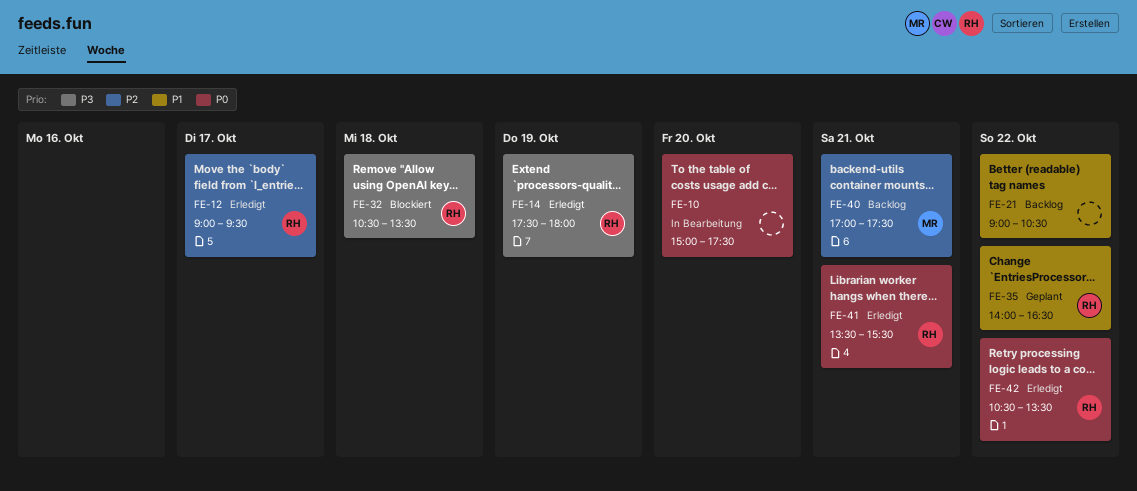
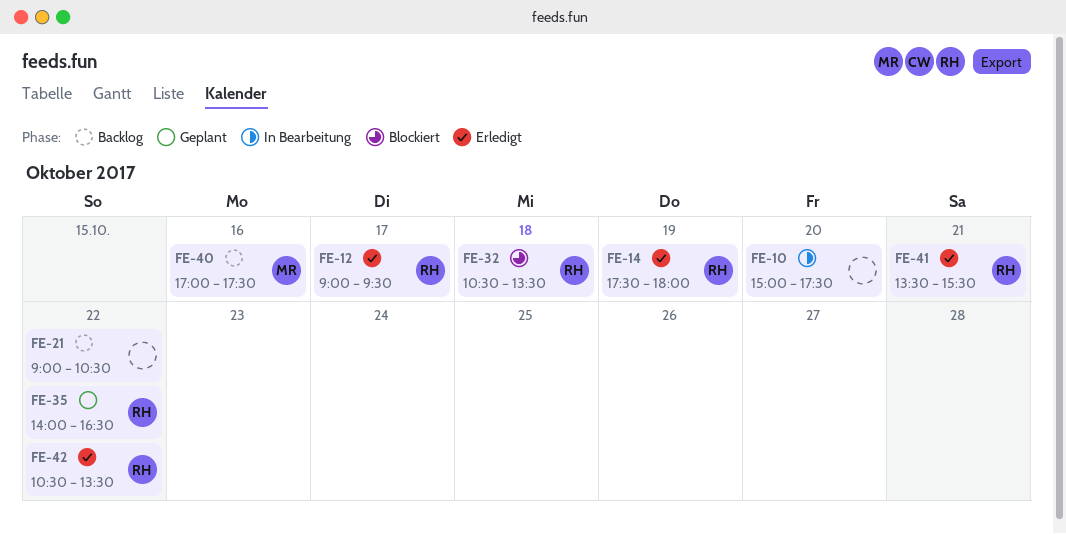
FE-40, day: Oct 21 -> Oct 16

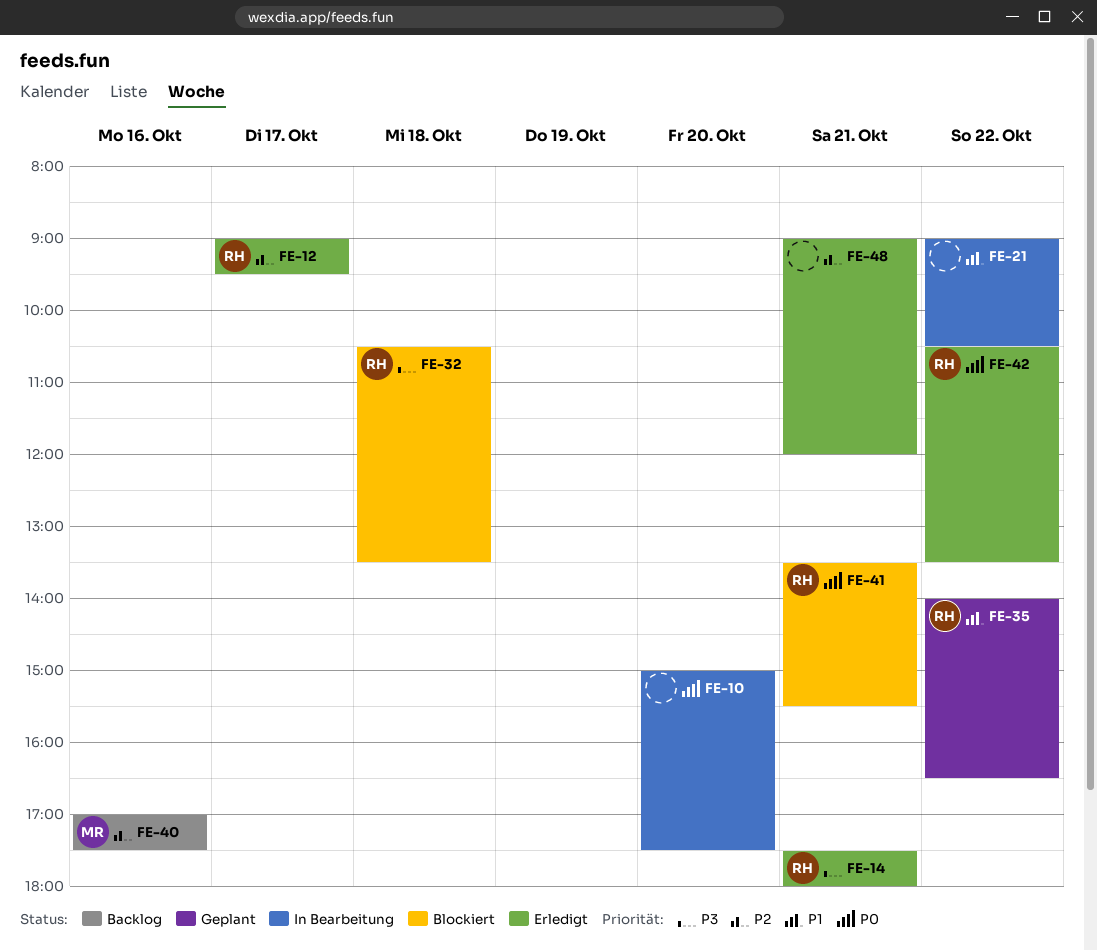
FE-14, day: Oct 19 -> Oct 21
FE-21, status: Backlog -> In Bearbeitung
FE-41, status: Erledigt -> Blockiert
FE-48: none -> present

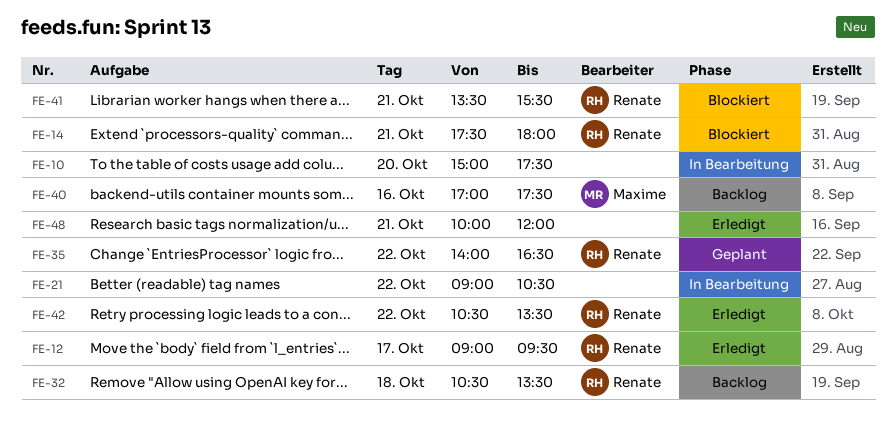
FE-14, status: Erledigt -> Blockiert
FE-32, status: Blockiert -> Backlog
FE-48, begins: 09:00 -> 10:00

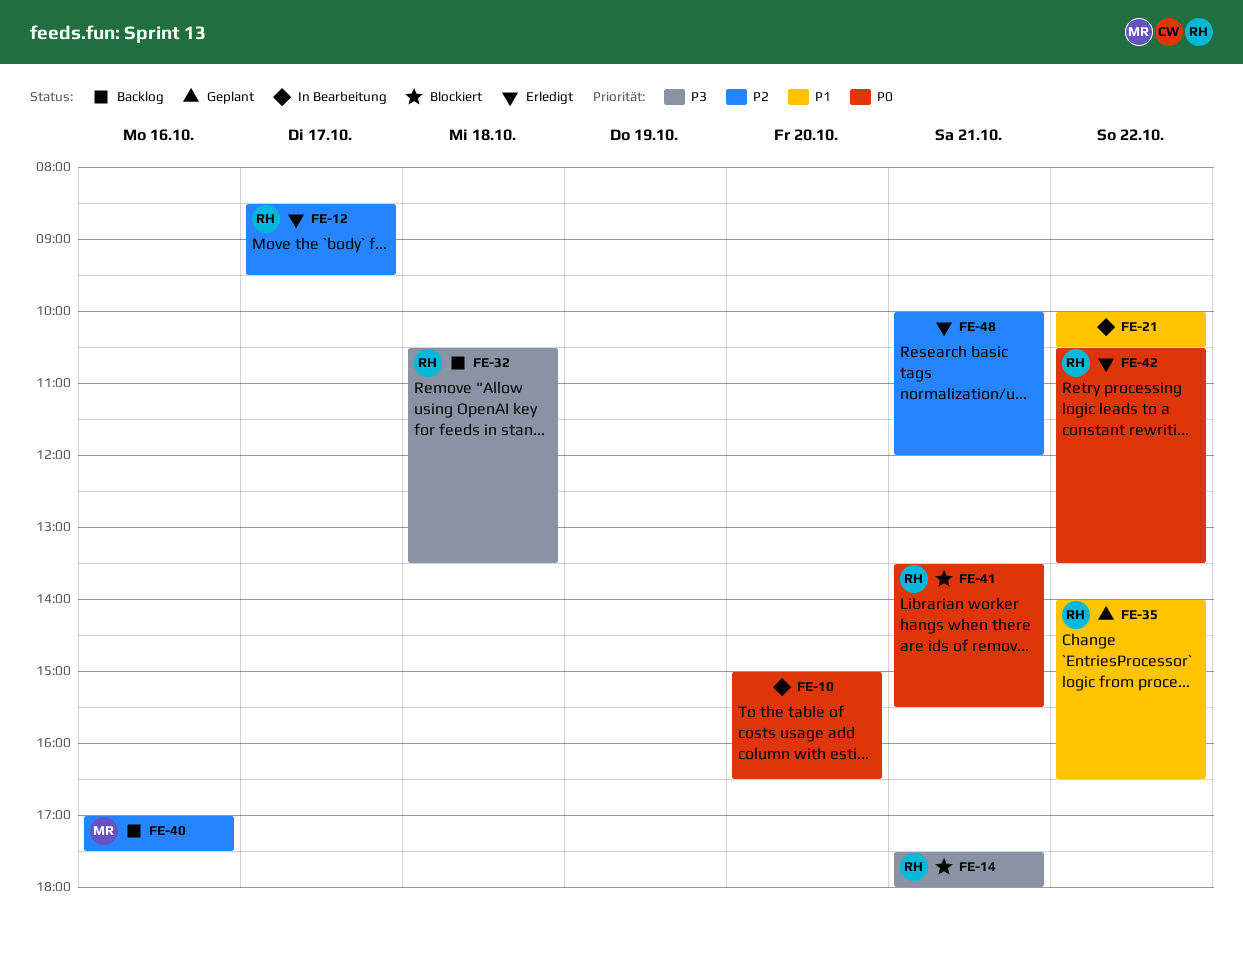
FE-10, ends: 17:30 -> 16:30
FE-12, begins: 09:00 -> 08:30
FE-21, begins: 09:00 -> 10:00

